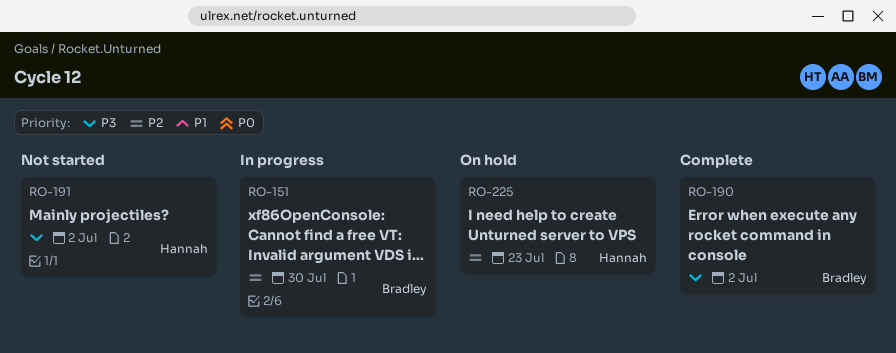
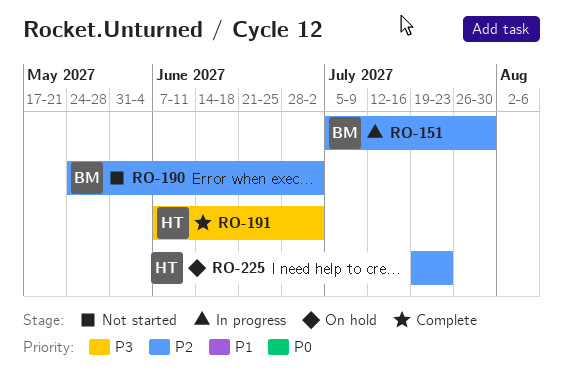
RO-190, status: Complete -> Not started
RO-190, priority: P3 -> P2
RO-191, status: Not started -> Complete

